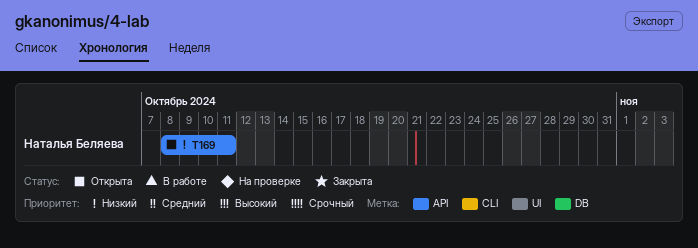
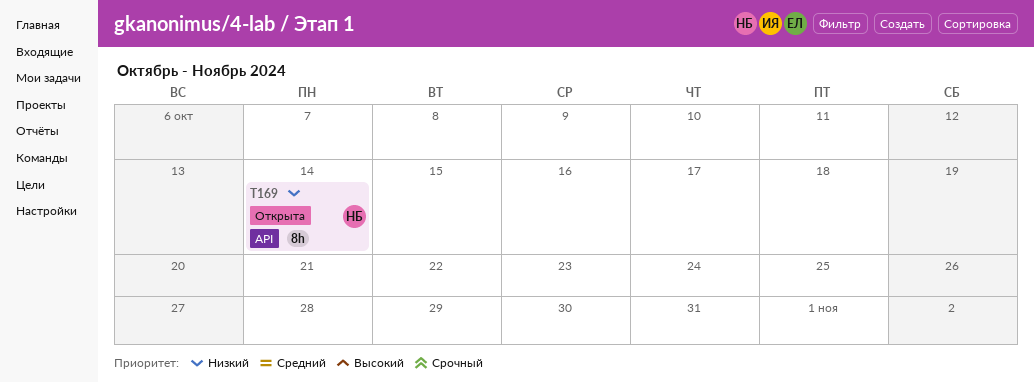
T169, due: Oct 11 -> Oct 14

